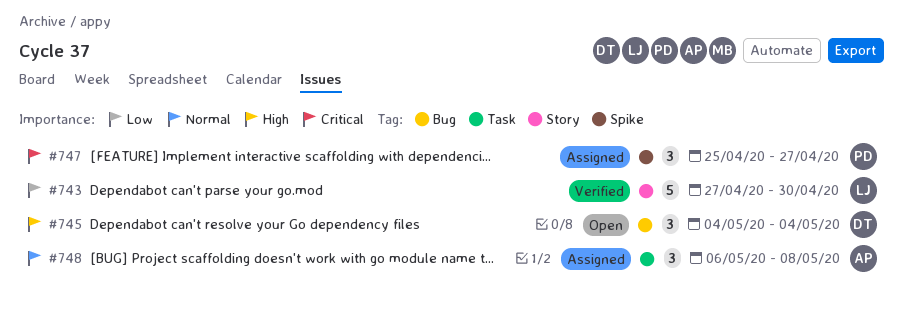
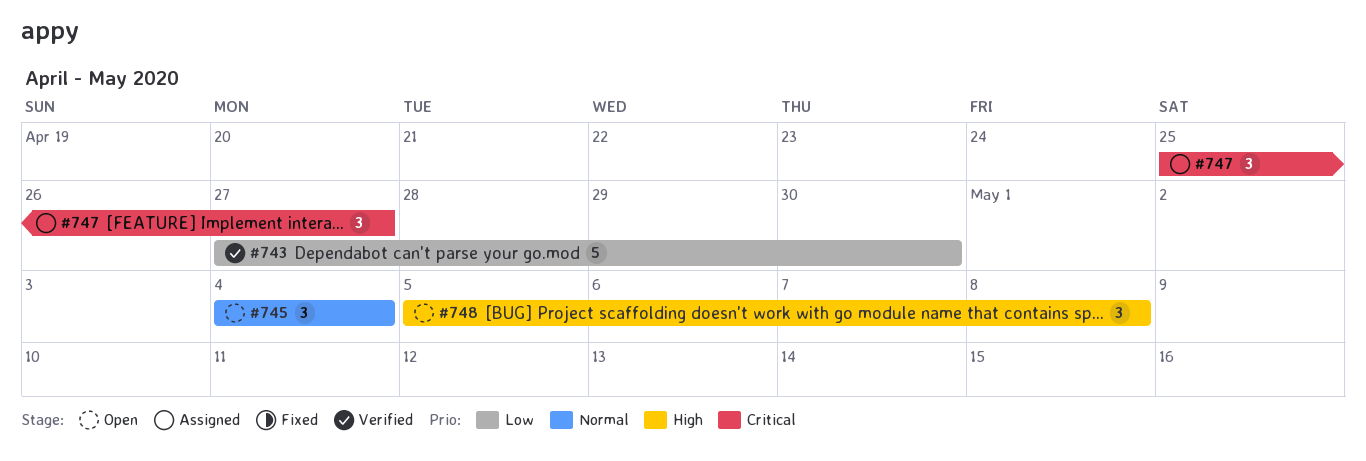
#745, priority: High -> Normal
#748, status: Assigned -> Open
#748, priority: Normal -> High
#748, start: May 6 -> May 5

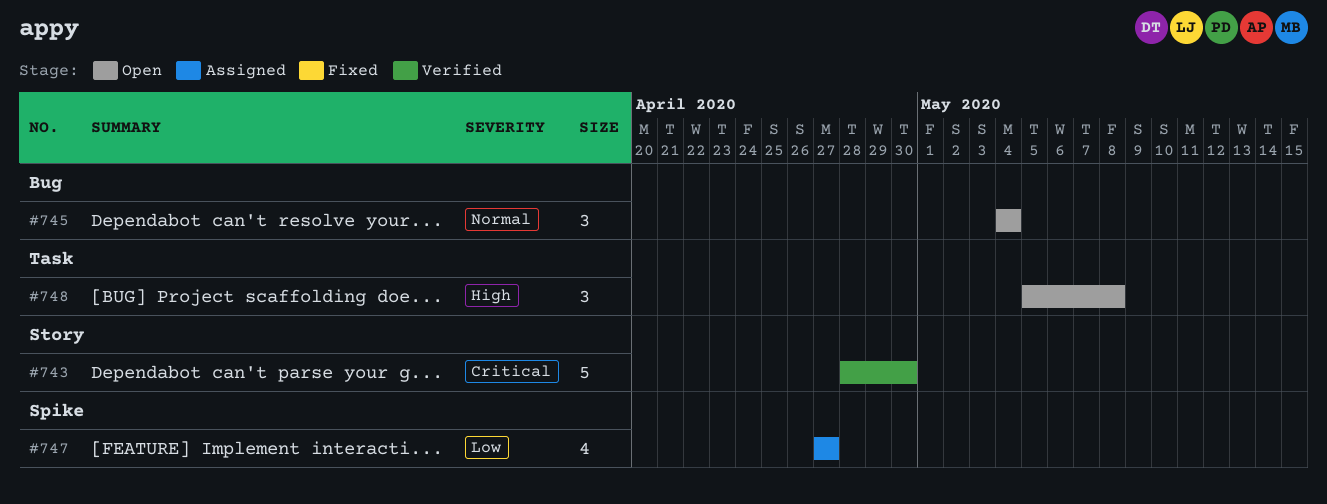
#743, priority: Low -> Critical
#743, start: Apr 27 -> Apr 28
#747, priority: Critical -> Low
#747, estimate: 3 -> 4
#747, start: Apr 25 -> Apr 27

